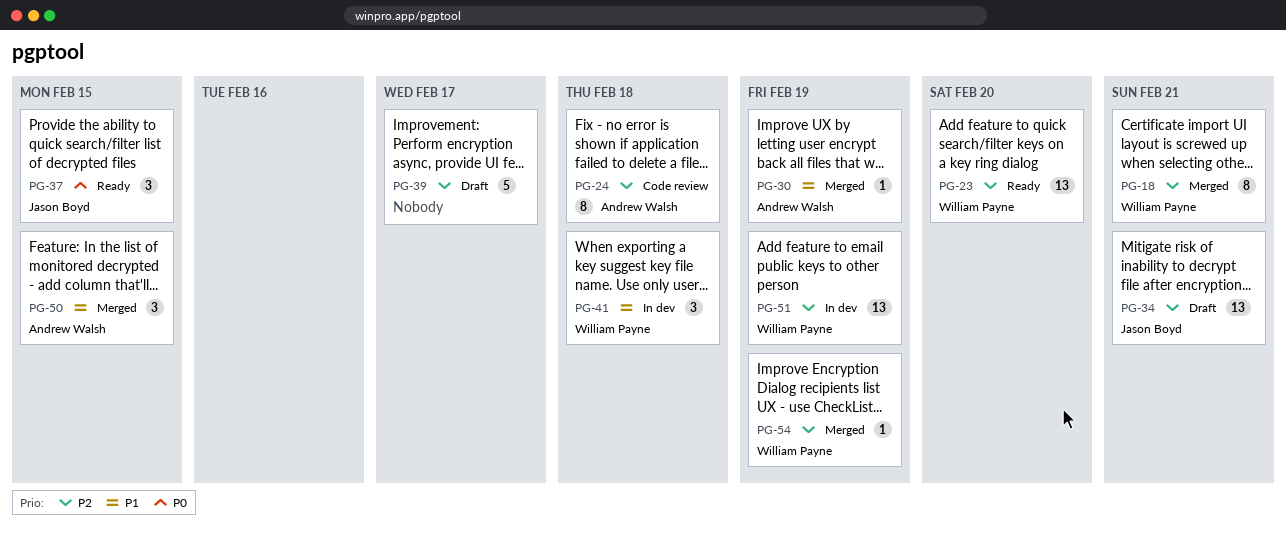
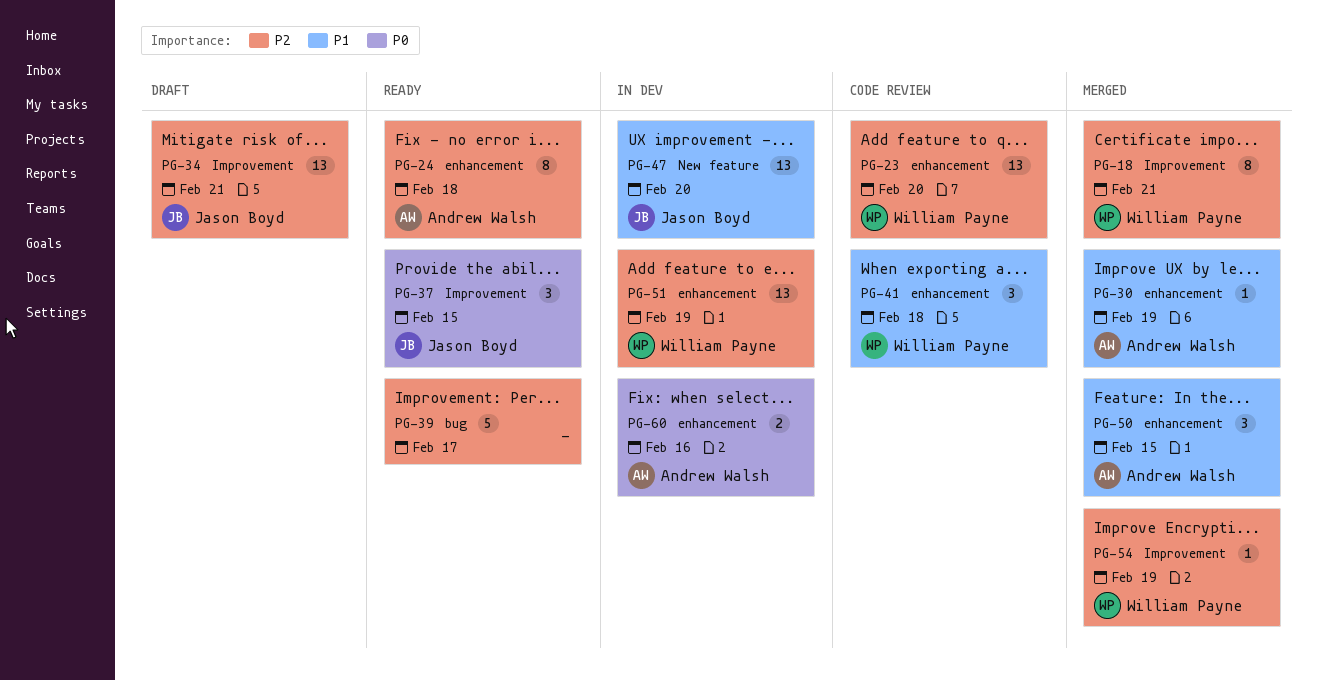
PG-23, status: Ready -> Code review
PG-24, status: Code review -> Ready
PG-39, status: Draft -> Ready
PG-41, status: In dev -> Code review
PG-47: none -> present
PG-60: none -> present

